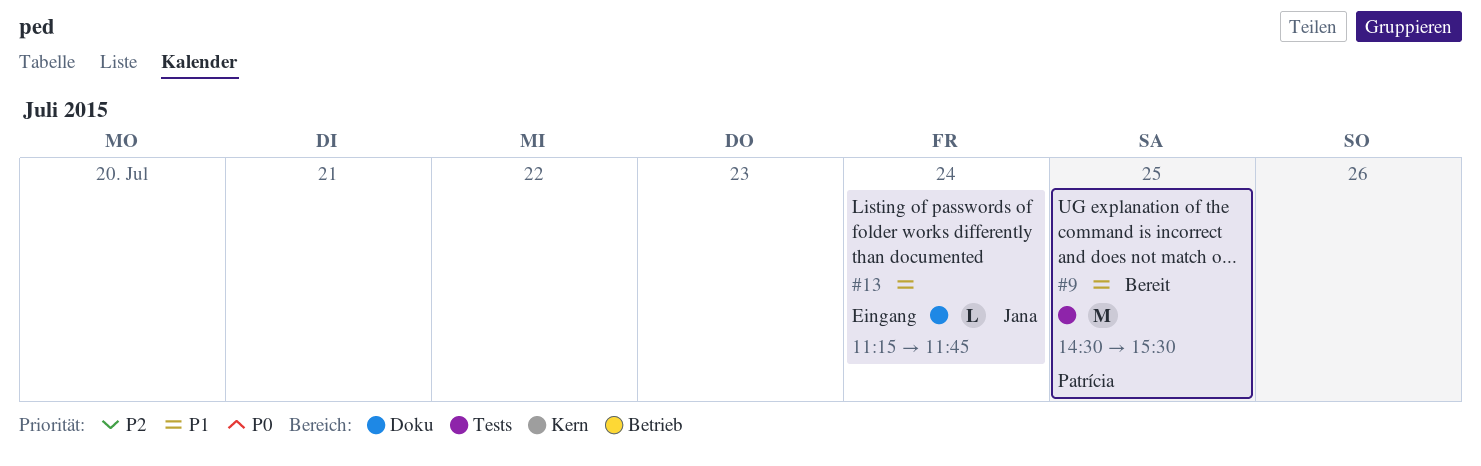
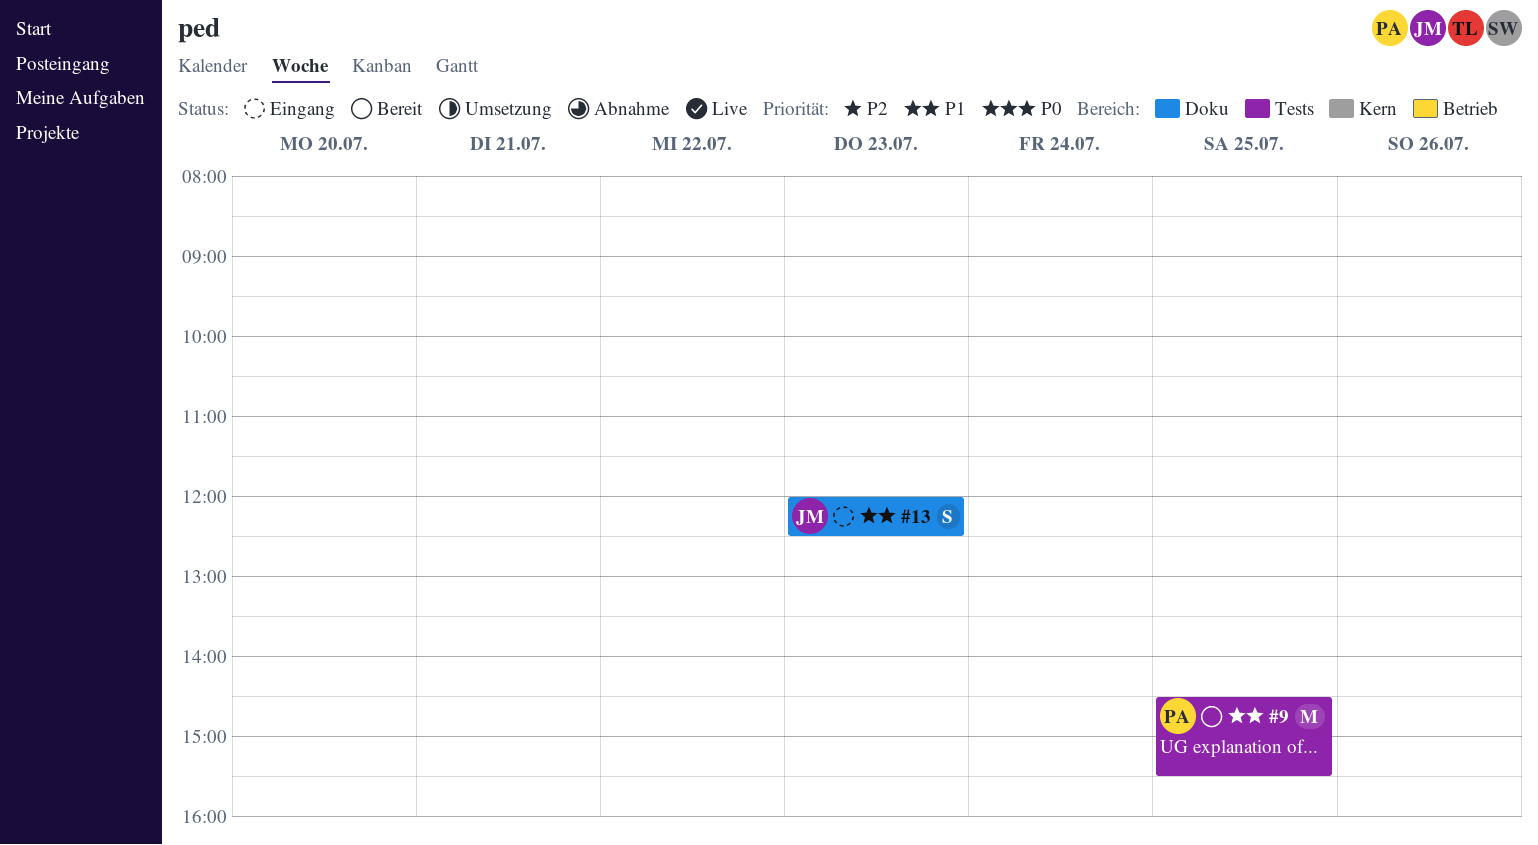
#13, estimate: L -> S
#13, day: Jul 24 -> Jul 23
#13, begins: 11:15 -> 12:00
#13, ends: 11:45 -> 12:30

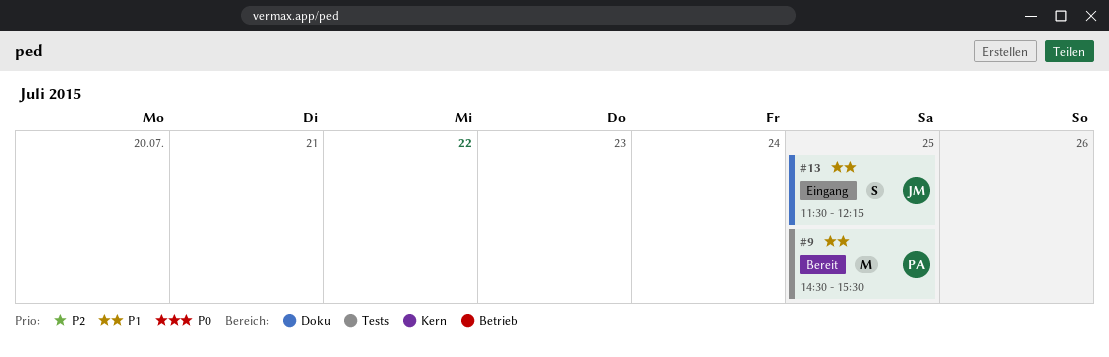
#13, day: Jul 23 -> Jul 25
#13, begins: 12:00 -> 11:30
#13, ends: 12:30 -> 12:15

